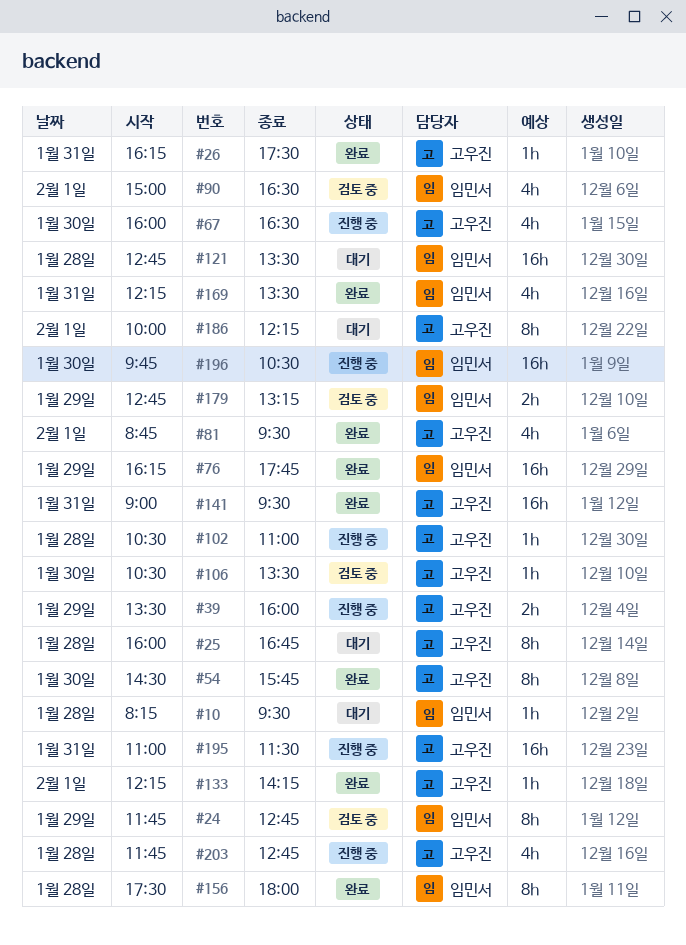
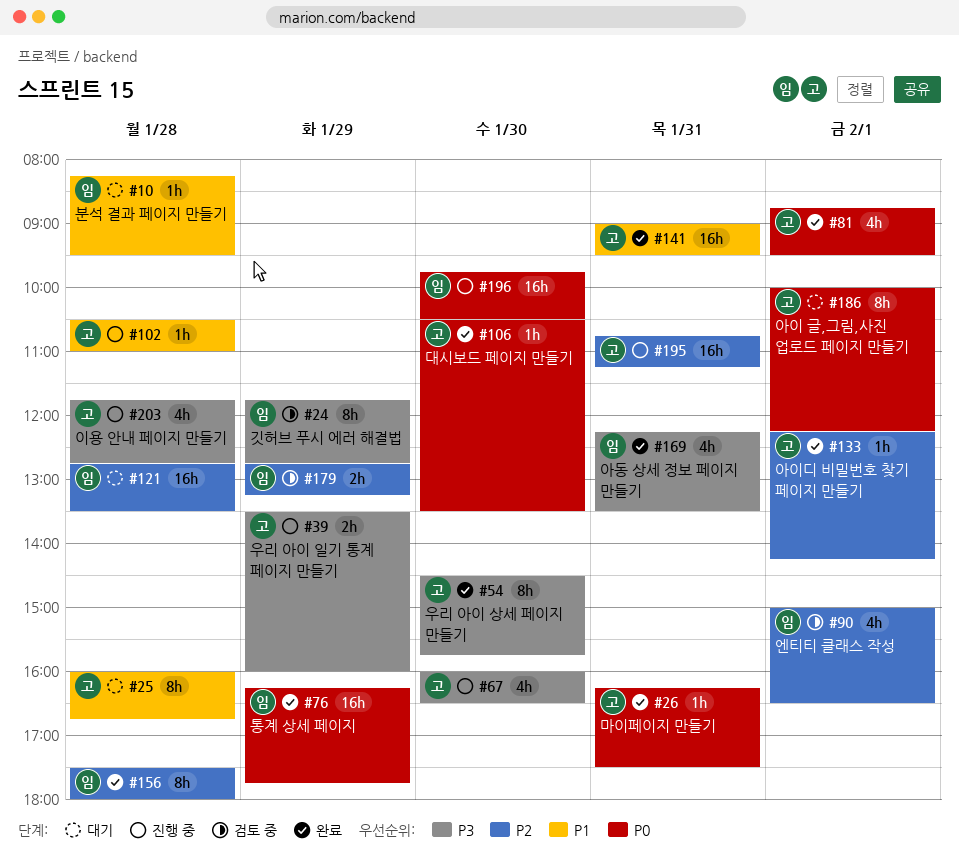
#106, status: 검토 중 -> 완료
#195, begins: 11:00 -> 10:45
#195, ends: 11:30 -> 11:15

